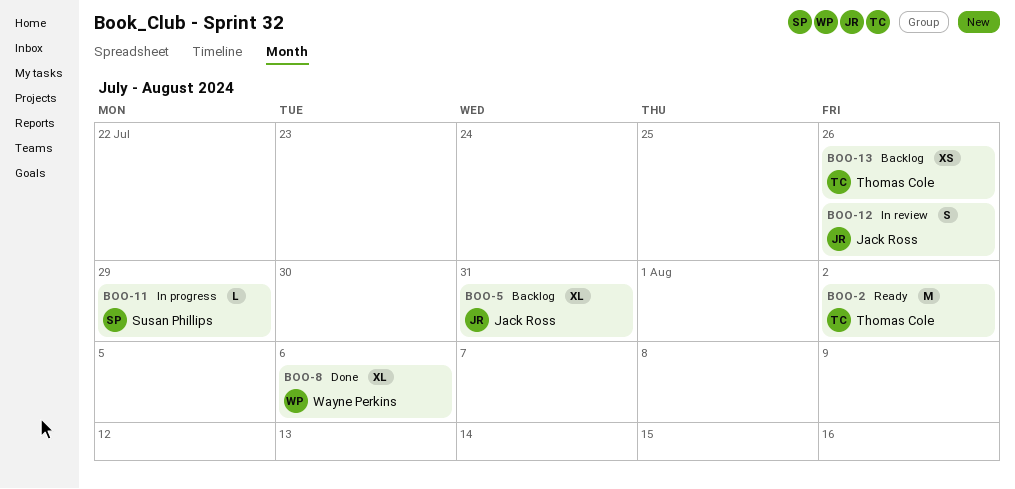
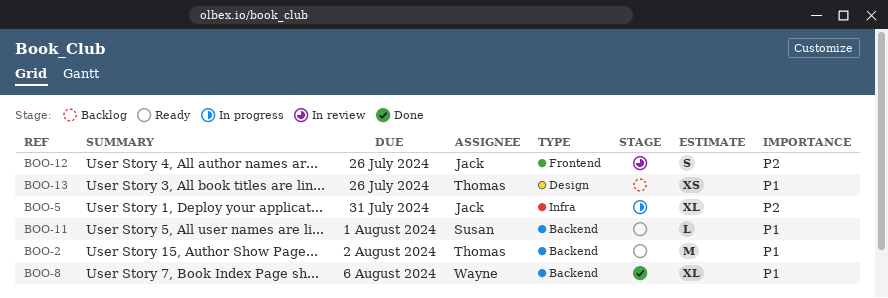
BOO-5, status: Backlog -> In progress
BOO-11, status: In progress -> Ready
BOO-11, due: Jul 29 -> Aug 1

